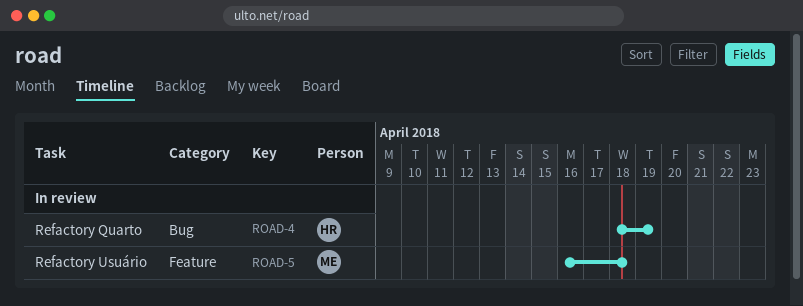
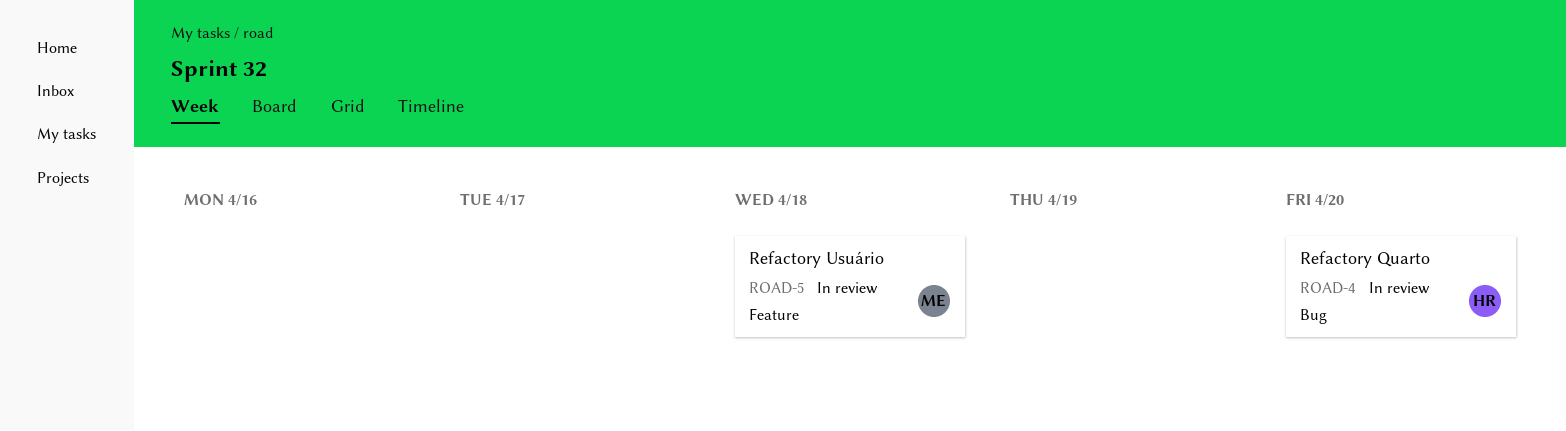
ROAD-4, due: Apr 19 -> Apr 20

